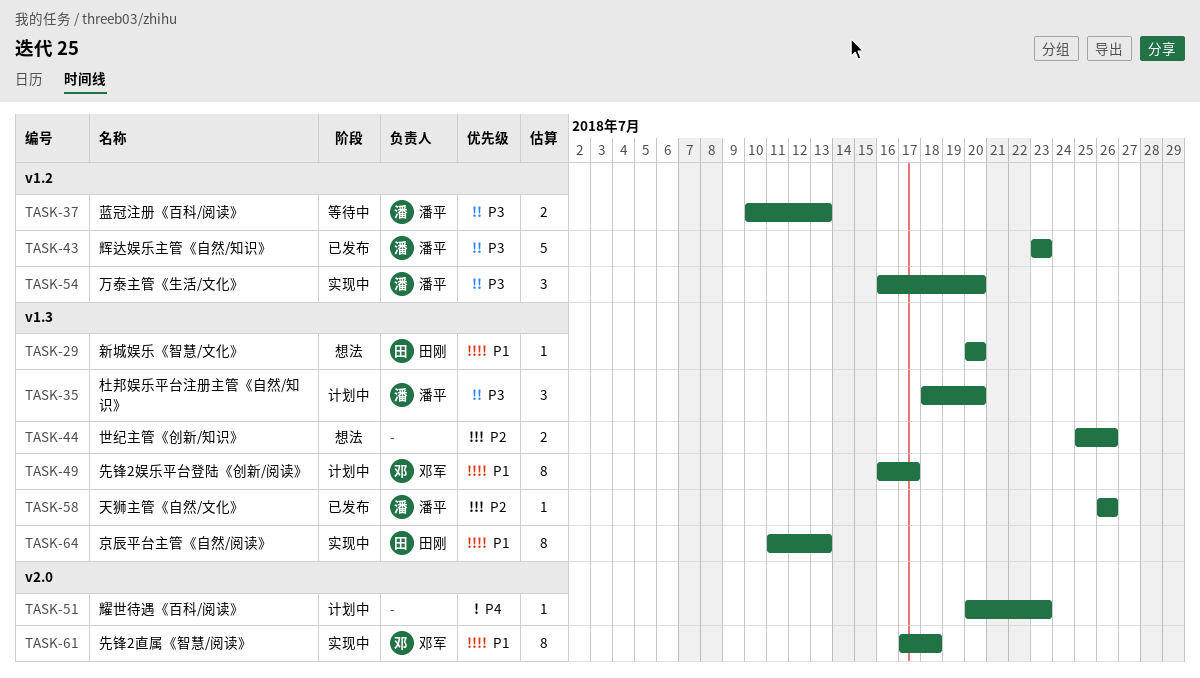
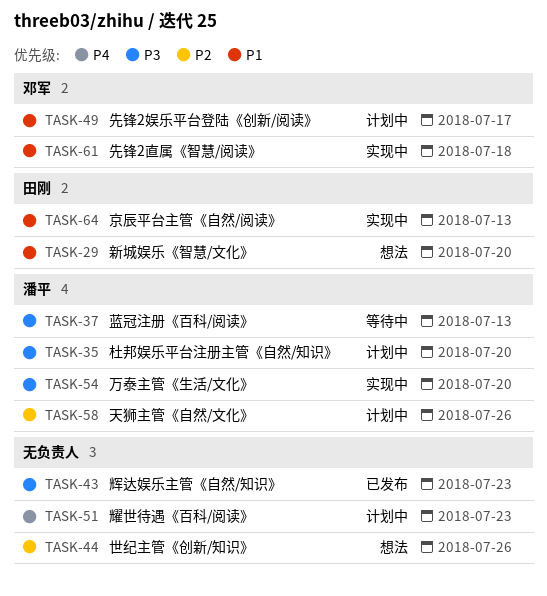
TASK-43, owner: 潘平 -> none
TASK-58, status: 已发布 -> 计划中

